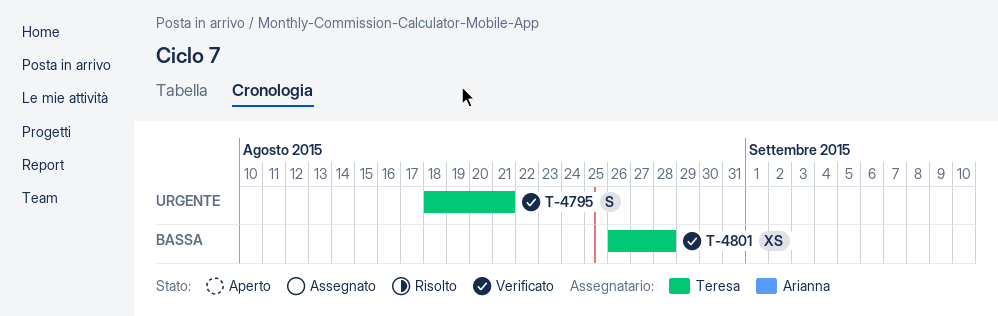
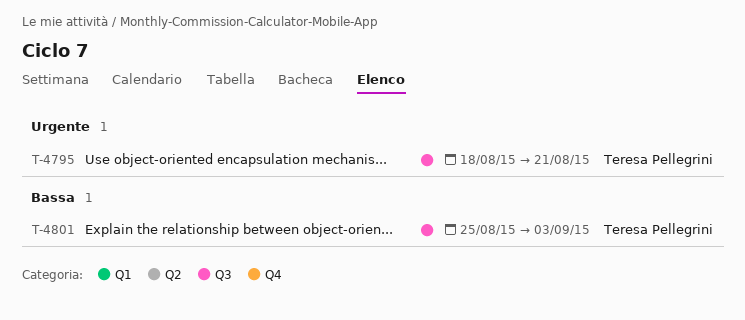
T-4801, start: Aug 26 -> Aug 25
T-4801, due: Aug 28 -> Sep 3

